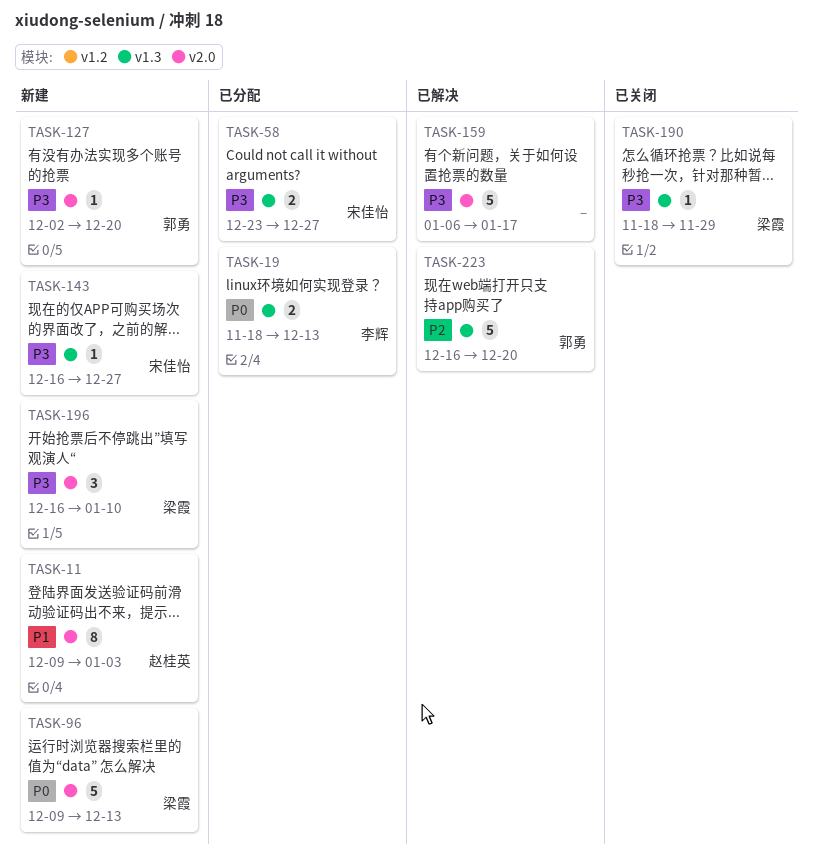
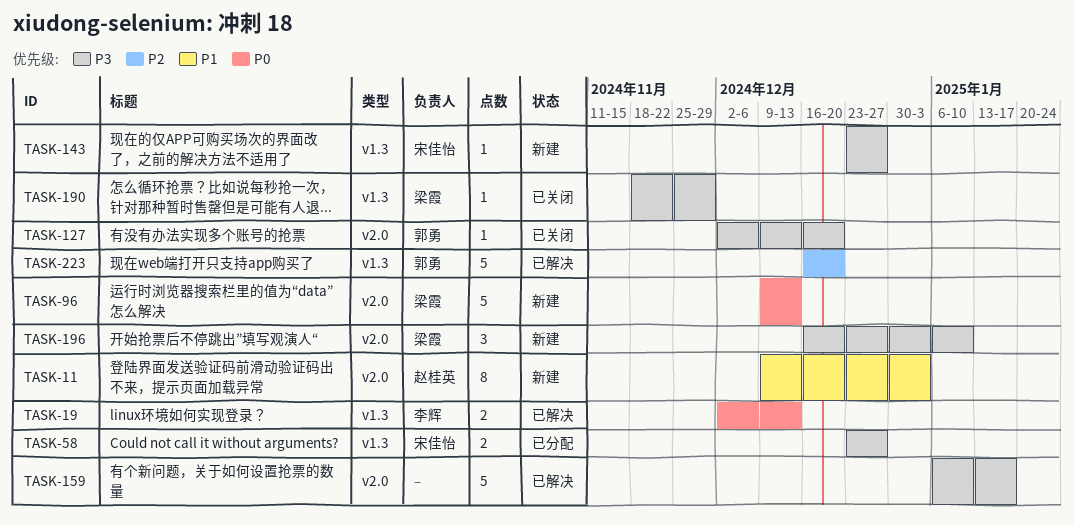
TASK-19, status: 已分配 -> 已解决
TASK-19, start: Nov 18 -> Dec 2
TASK-127, status: 新建 -> 已关闭
TASK-143, start: Dec 16 -> Dec 23

